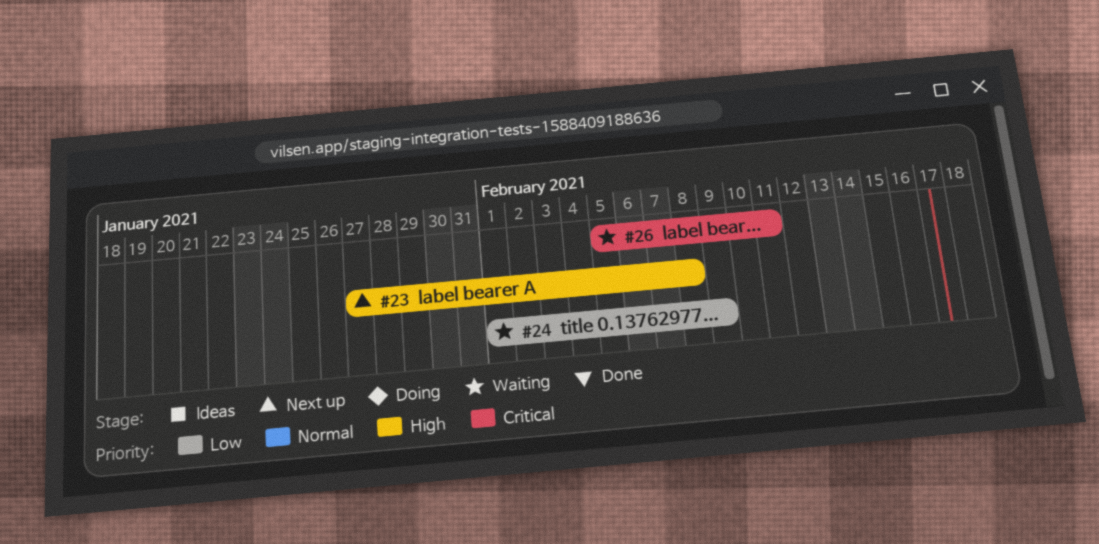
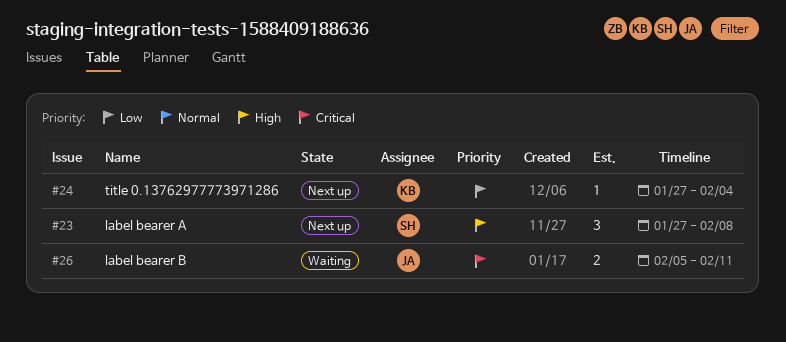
#24, status: Waiting -> Next up
#24, start: Feb 1 -> Jan 27
#24, due: Feb 9 -> Feb 4

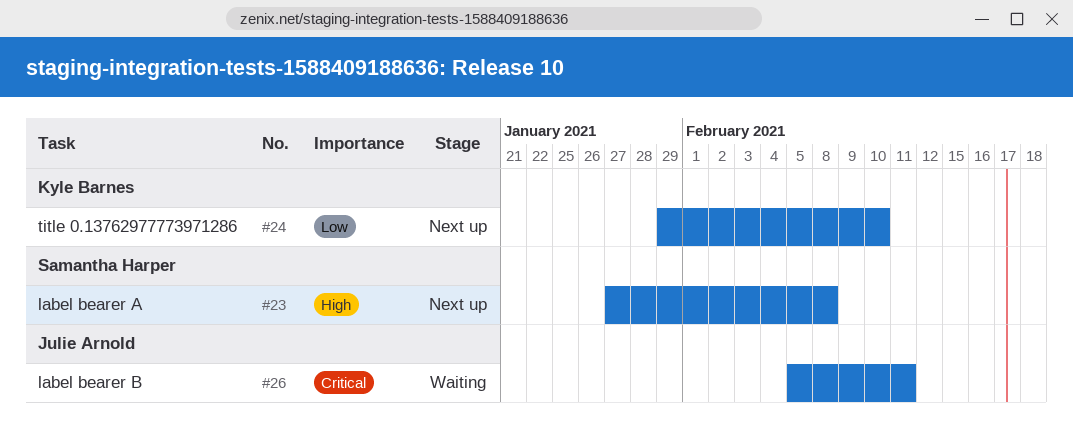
#24, start: Jan 27 -> Jan 29
#24, due: Feb 4 -> Feb 10

